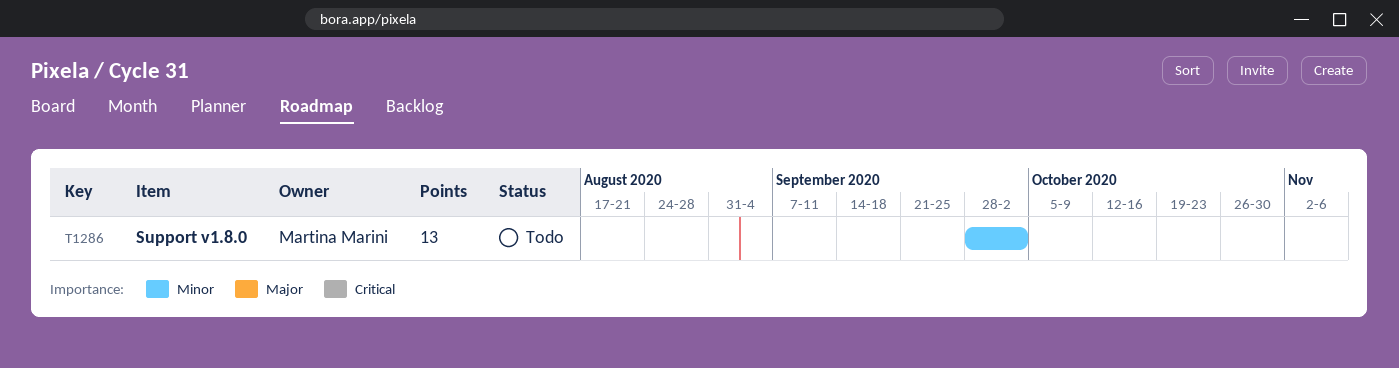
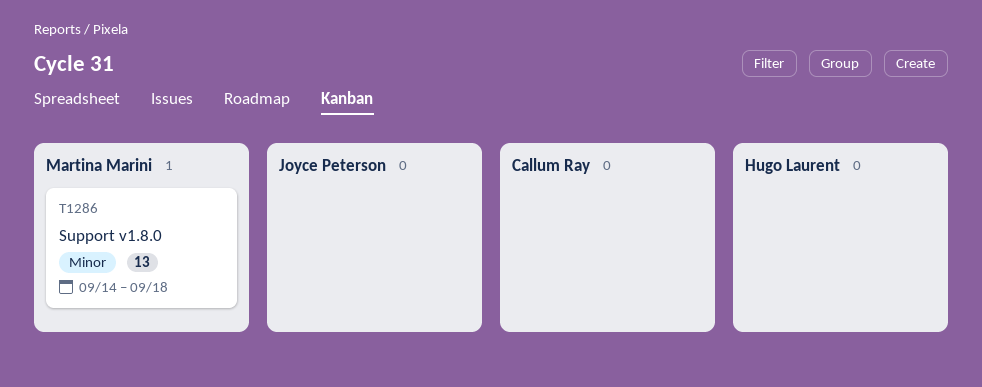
T1286, start: Sep 28 -> Sep 14
T1286, due: Oct 2 -> Sep 18

